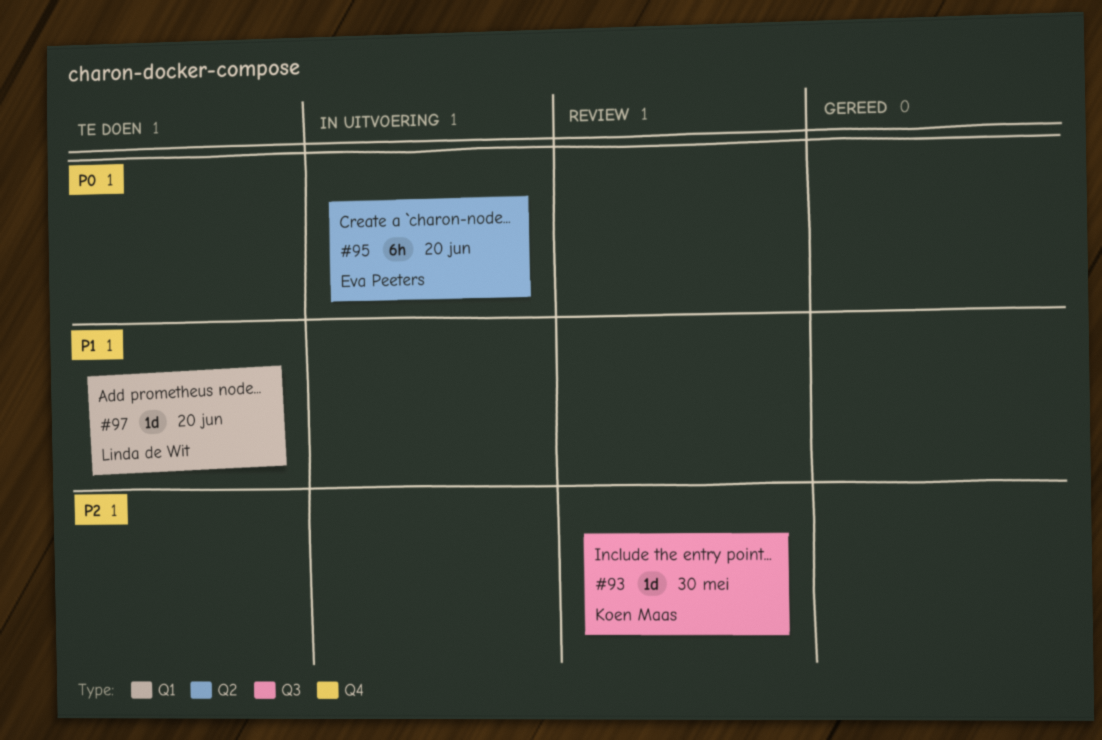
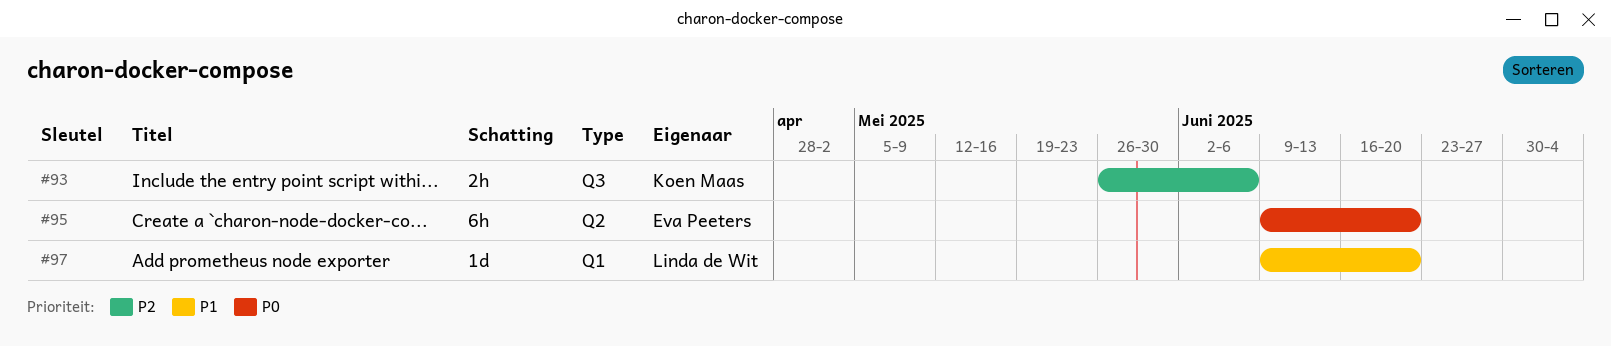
#93, estimate: 1d -> 2h
#93, due: May 30 -> Jun 6

